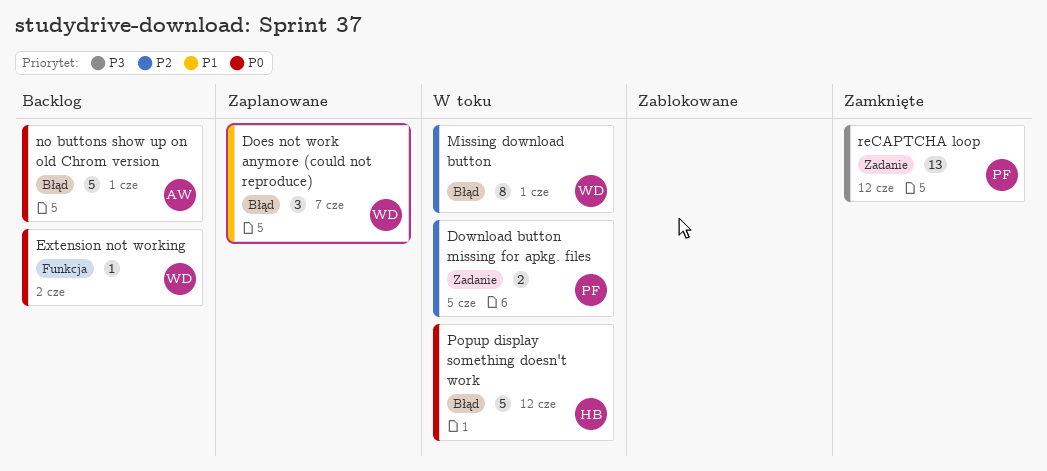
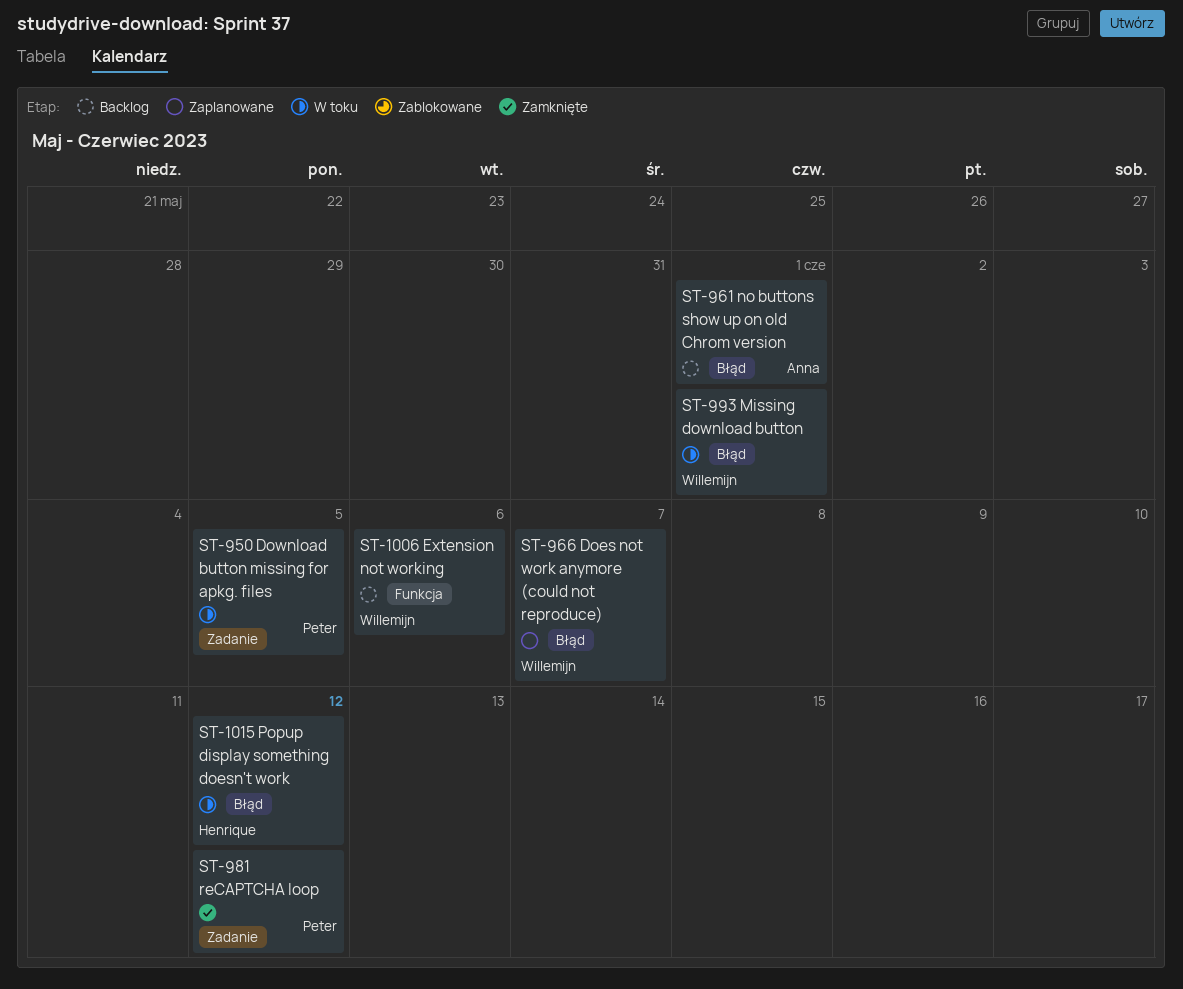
Extension not working, due: Jun 2 -> Jun 6

